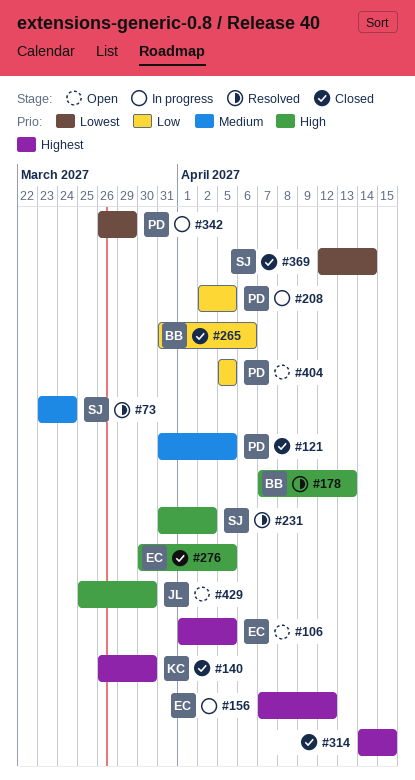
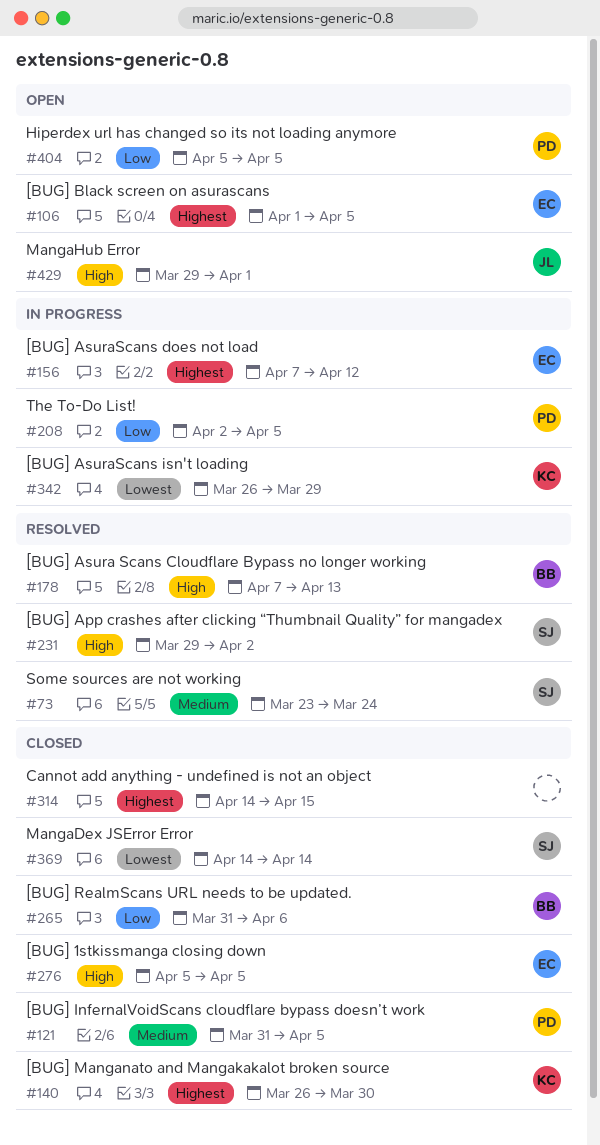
#231, start: Mar 31 -> Mar 29
#276, start: Mar 30 -> Apr 5
#342, owner: PD -> KC
#369, start: Apr 12 -> Apr 14
#429, start: Mar 25 -> Mar 29
#429, due: Mar 30 -> Apr 1

